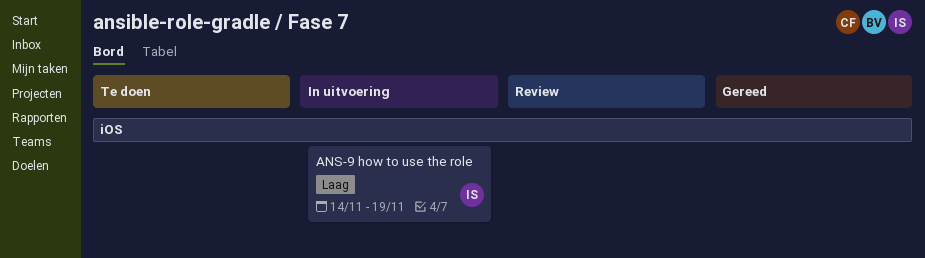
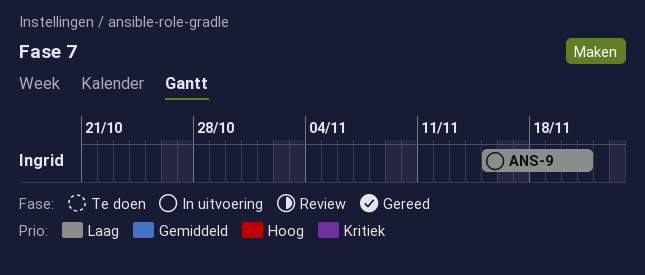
ANS-9, start: Nov 14 -> Nov 15
ANS-9, due: Nov 19 -> Nov 21

